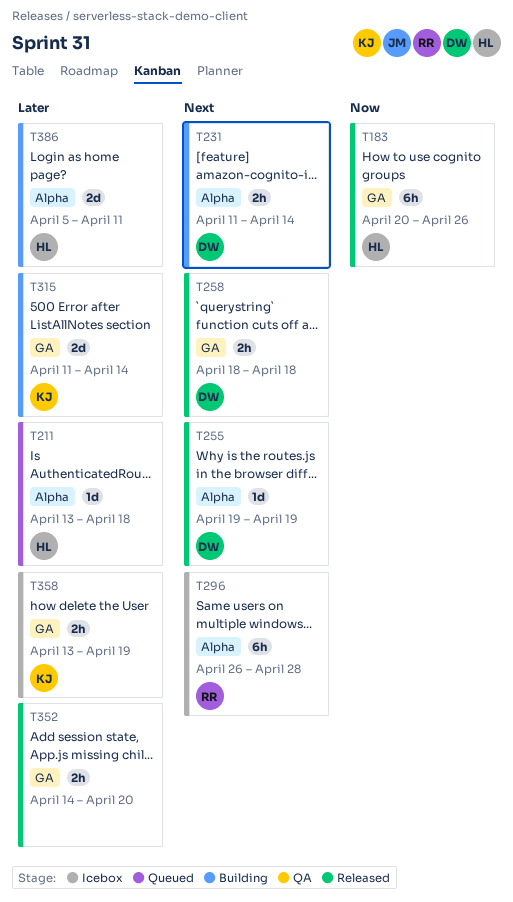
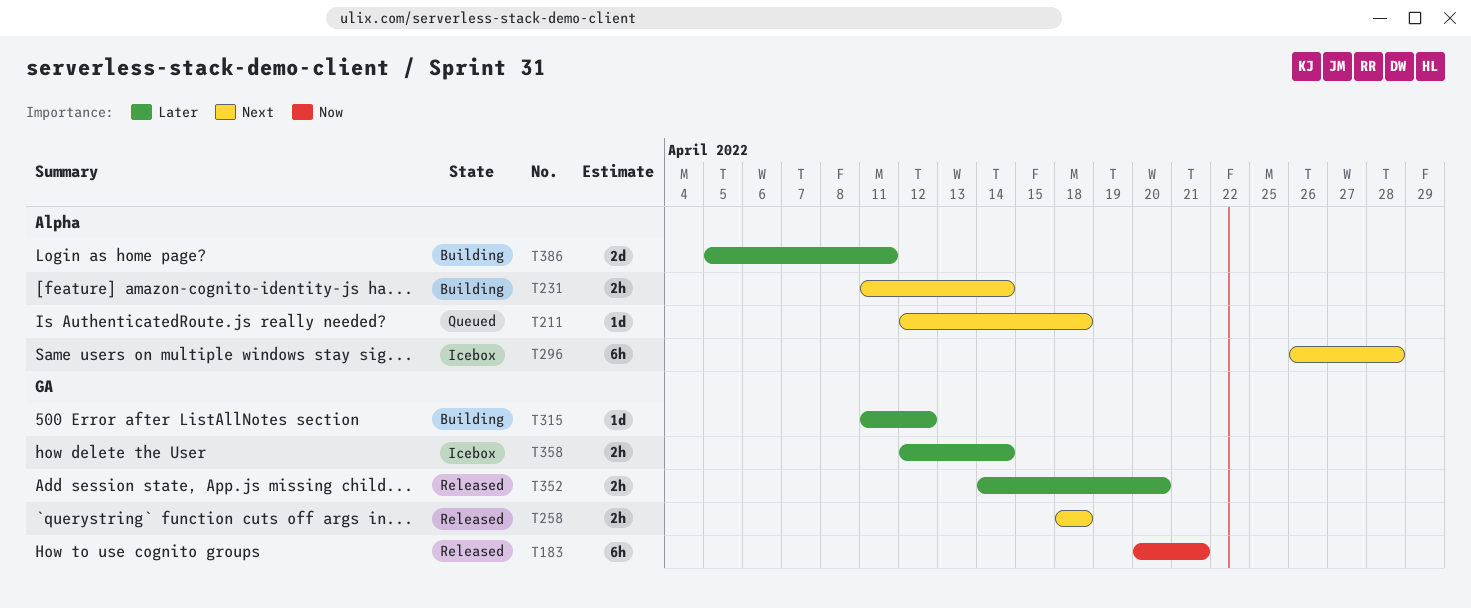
T183, due: Apr 26 -> Apr 21
T211, priority: Later -> Next
T211, start: Apr 13 -> Apr 12
T255: present -> none
T315, estimate: 2d -> 1d
T315, due: Apr 14 -> Apr 12
T358, start: Apr 13 -> Apr 12
T358, due: Apr 19 -> Apr 14

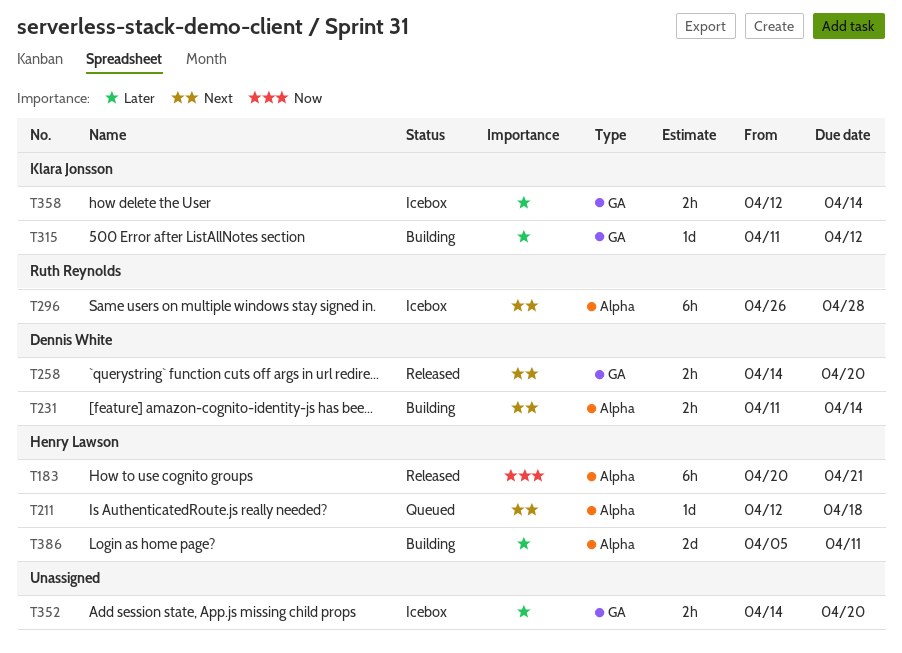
T183, label: GA -> Alpha
T258, start: Apr 18 -> Apr 14
T258, due: Apr 18 -> Apr 20
T352, status: Released -> Icebox

